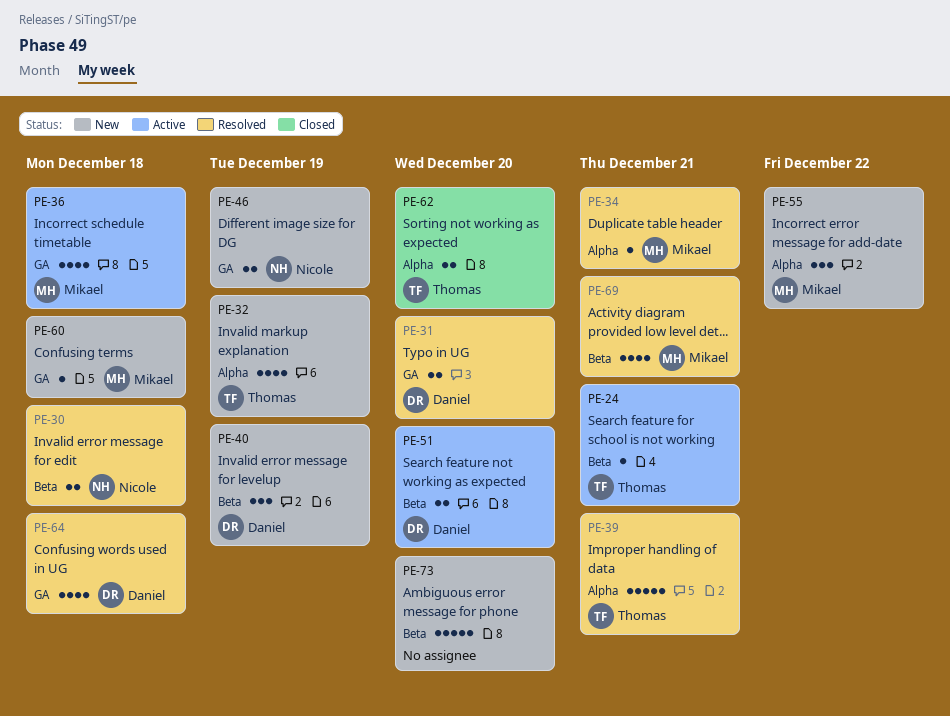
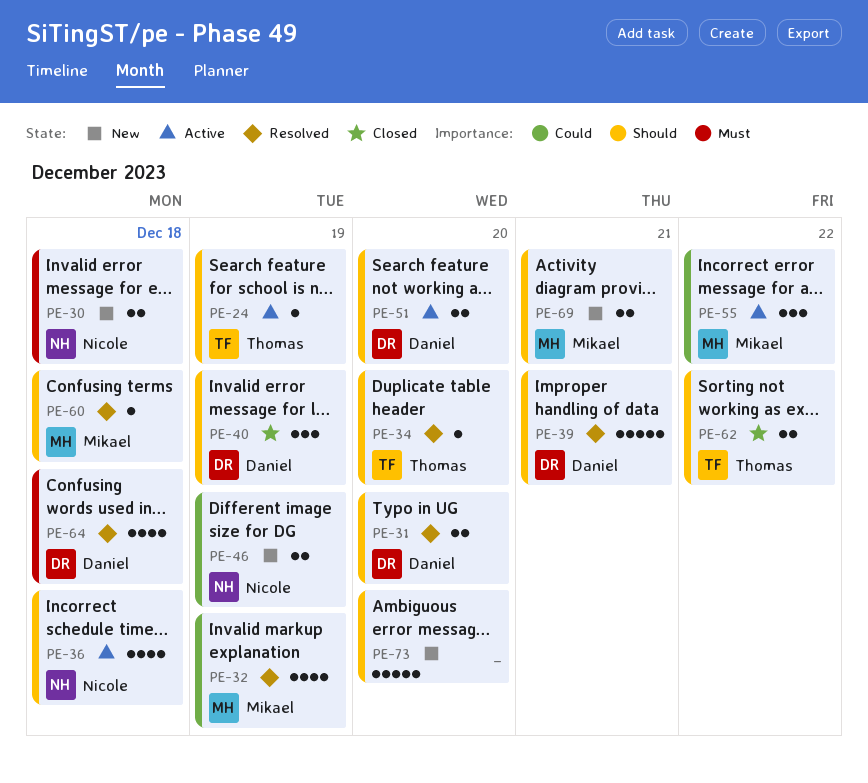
PE-24, due: Dec 21 -> Dec 19
PE-30, status: Resolved -> New
PE-32, status: New -> Resolved
PE-32, owner: Thomas -> Mikael
PE-34, owner: Mikael -> Thomas
PE-34, due: Dec 21 -> Dec 20
PE-36, owner: Mikael -> Nicole
PE-39, owner: Thomas -> Daniel
PE-40, status: New -> Closed
PE-55, status: New -> Active
PE-60, status: New -> Resolved
PE-62, due: Dec 20 -> Dec 22
PE-69, status: Resolved -> New
PE-69, estimate: 4 -> 2

